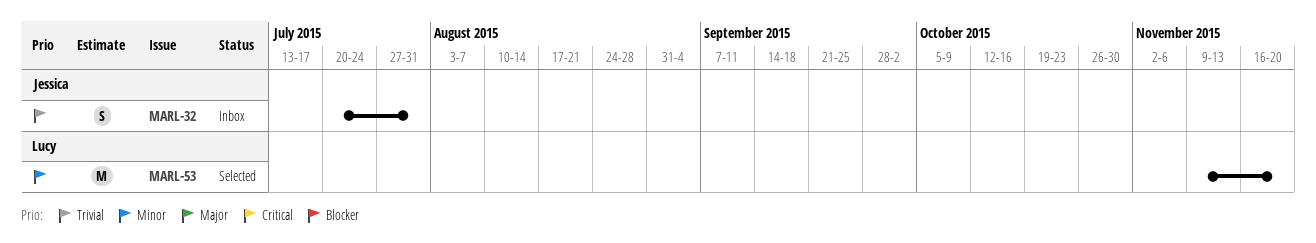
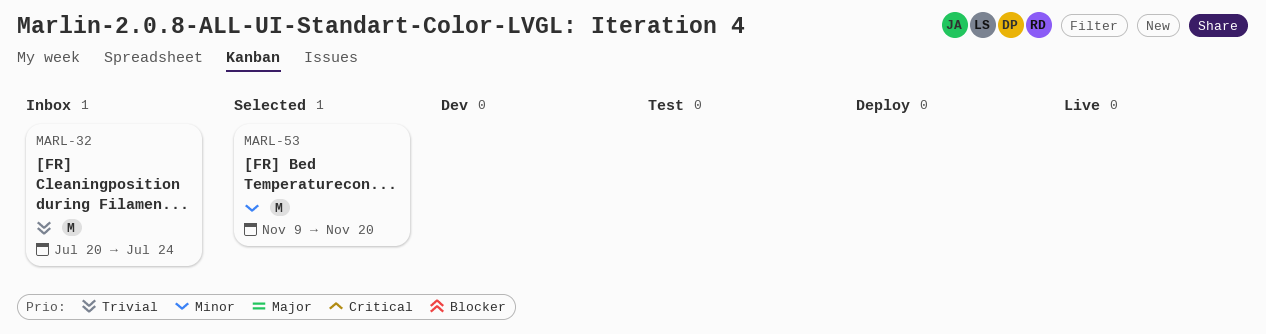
MARL-32, estimate: S -> M
MARL-32, due: Jul 31 -> Jul 24

